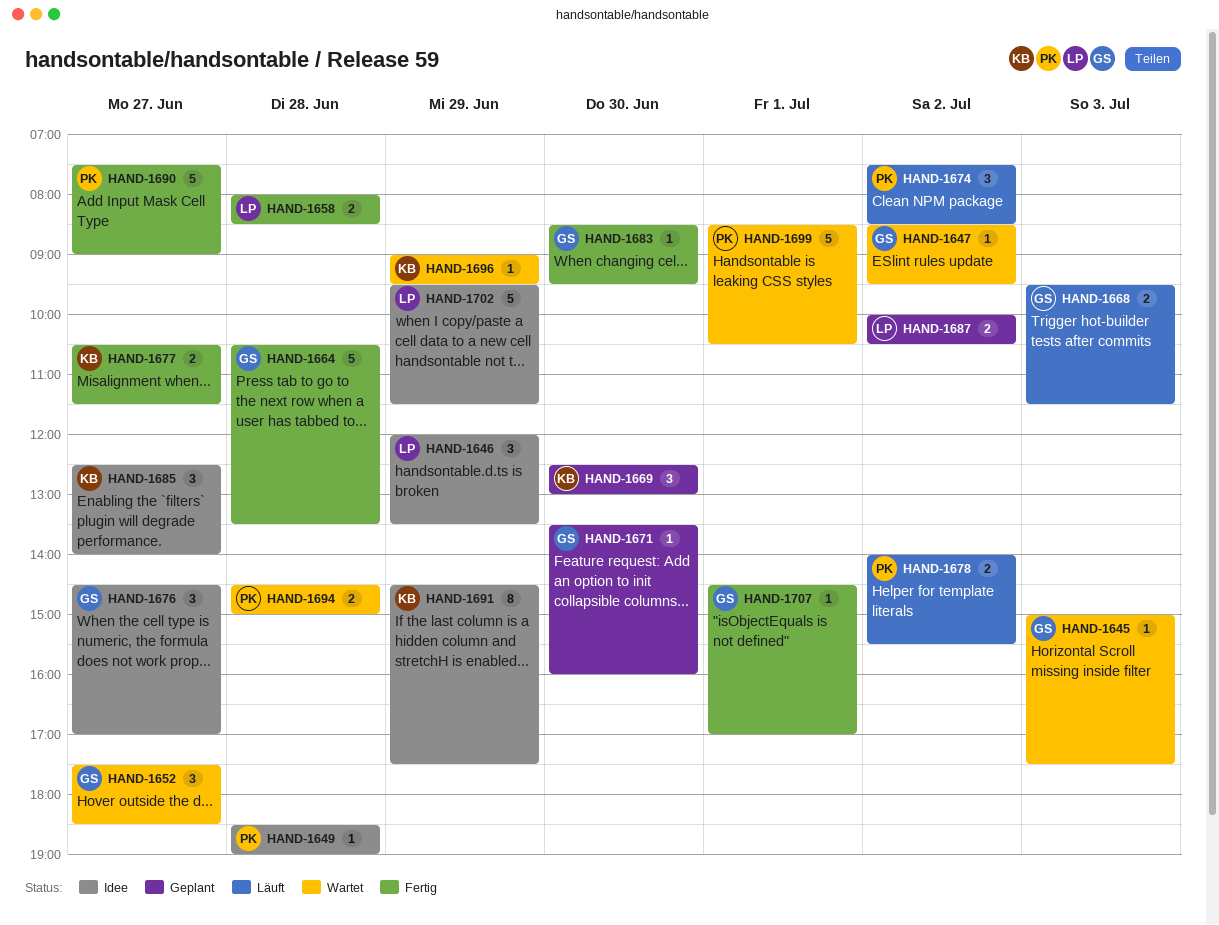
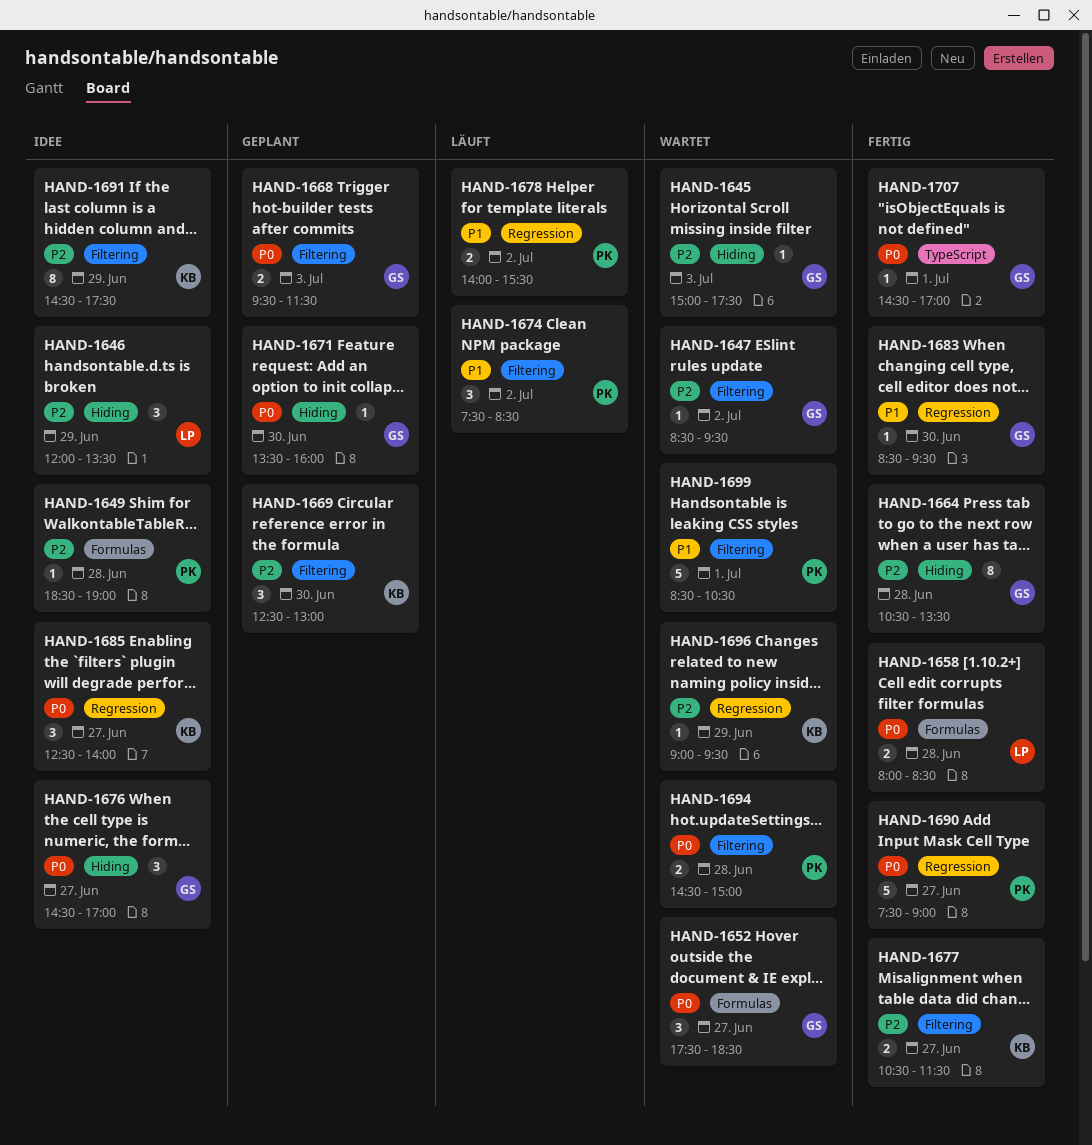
HAND-1664, estimate: 5 -> 8
HAND-1668, status: Läuft -> Geplant
HAND-1687: present -> none
HAND-1702: present -> none

